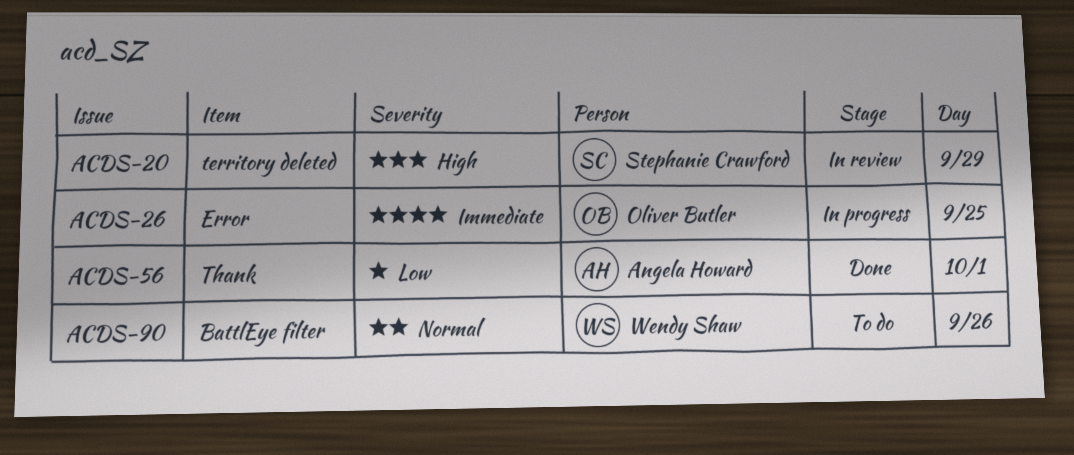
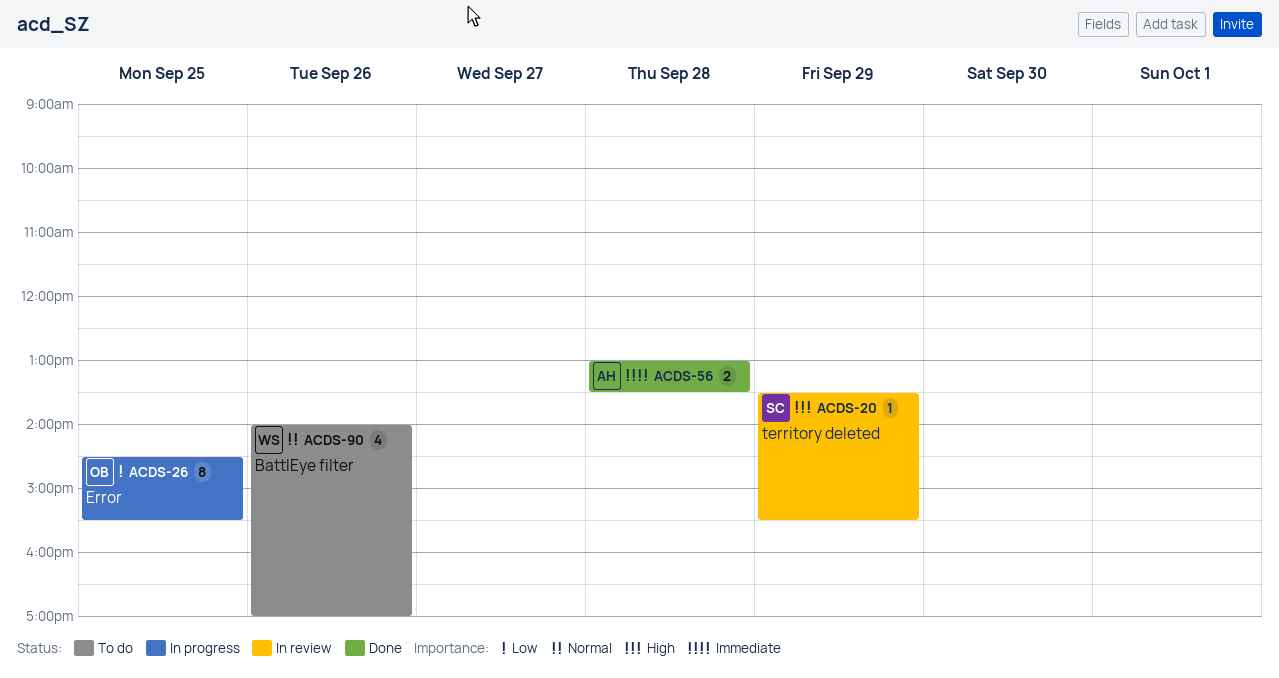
ACDS-26, priority: Immediate -> Low
ACDS-56, priority: Low -> Immediate
ACDS-56, day: Oct 1 -> Sep 28

